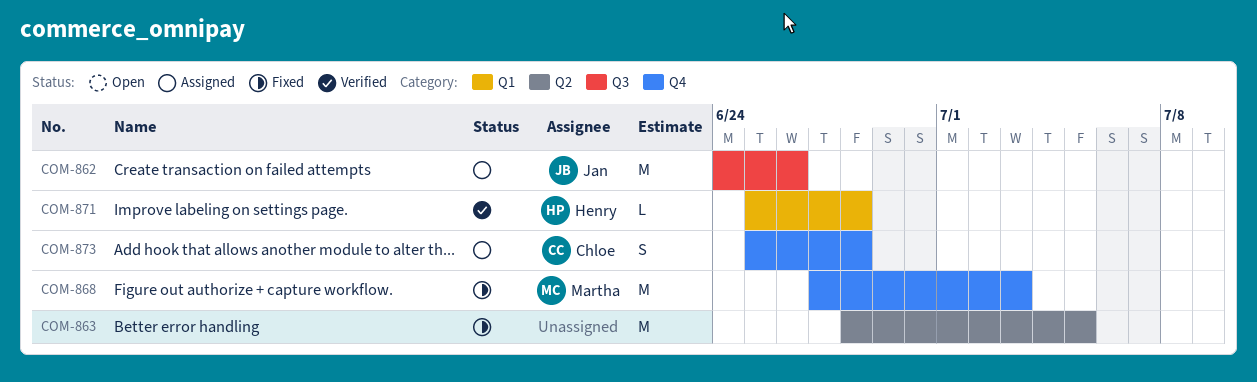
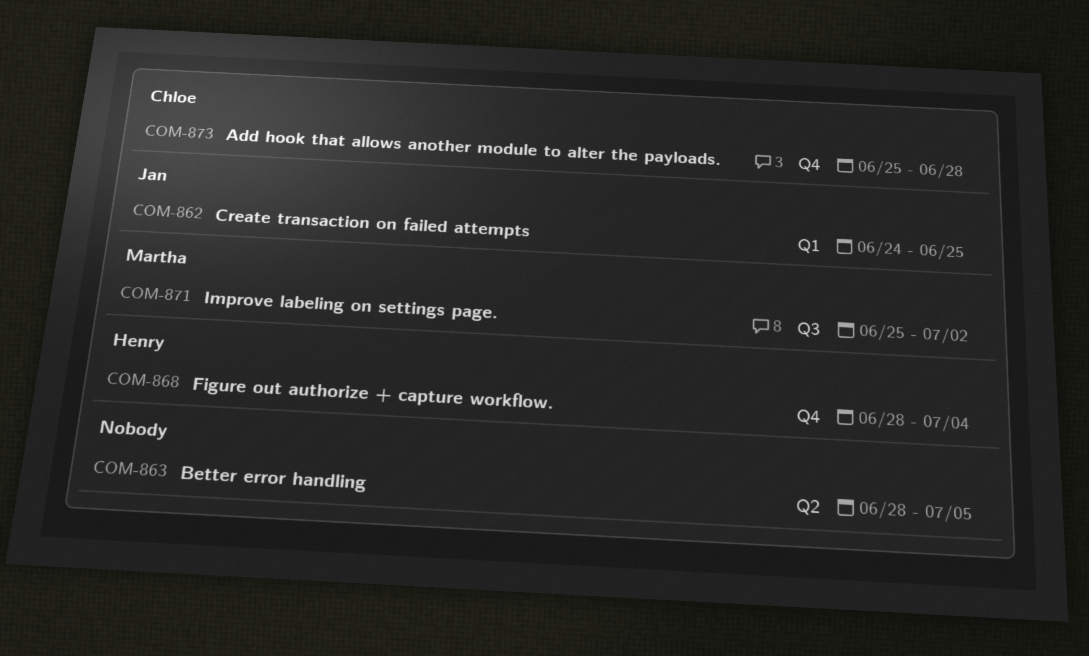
COM-862, label: Q3 -> Q1
COM-862, due: Jun 26 -> Jun 25
COM-868, owner: Martha -> Henry
COM-868, start: Jun 27 -> Jun 28
COM-868, due: Jul 3 -> Jul 4
COM-871, owner: Henry -> Martha
COM-871, label: Q1 -> Q3
COM-871, due: Jun 28 -> Jul 2

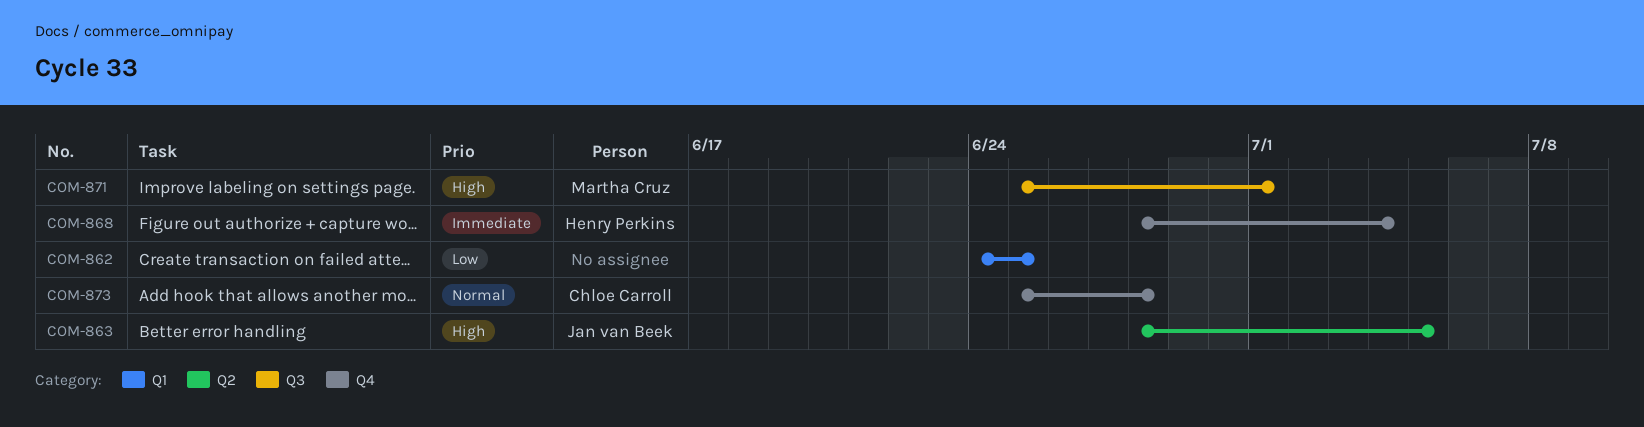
COM-862, owner: Jan van Beek -> none
COM-863, owner: none -> Jan van Beek
COM-871, due: Jul 2 -> Jul 1

